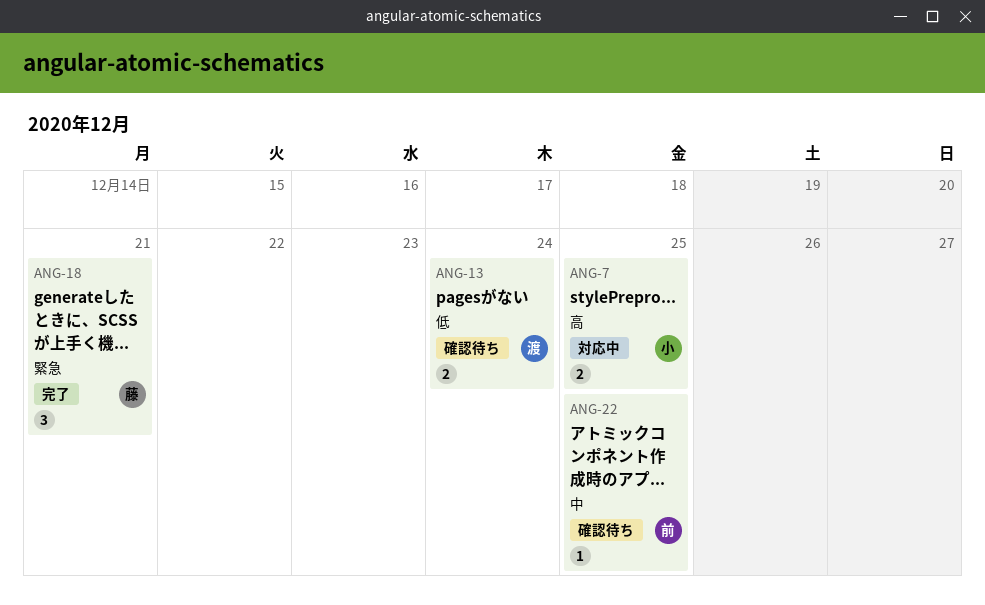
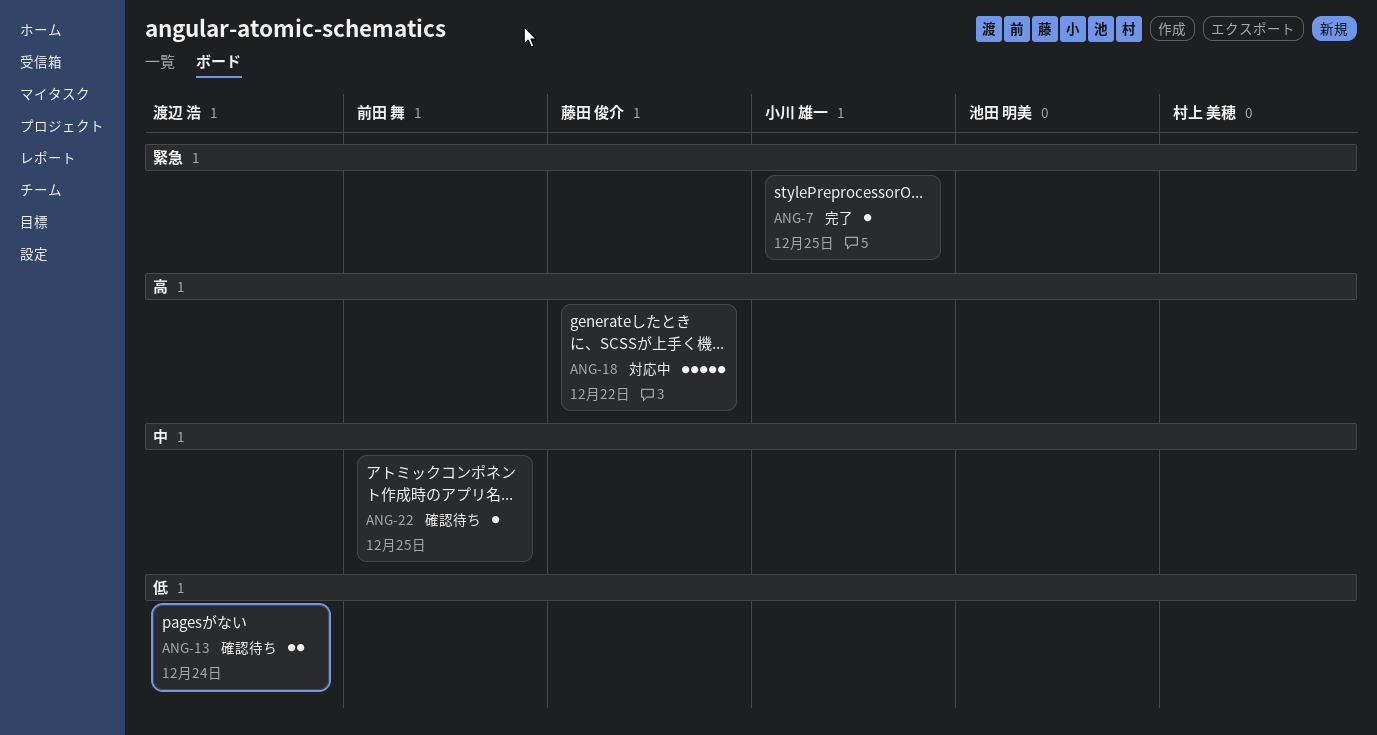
ANG-7, status: 対応中 -> 完了
ANG-7, priority: 高 -> 緊急
ANG-7, estimate: 2 -> 1
ANG-18, status: 完了 -> 対応中
ANG-18, priority: 緊急 -> 高
ANG-18, estimate: 3 -> 5
ANG-18, due: Dec 21 -> Dec 22

